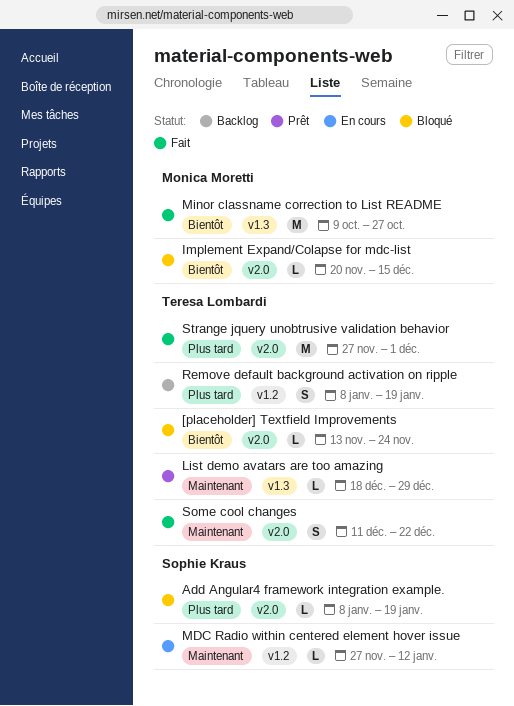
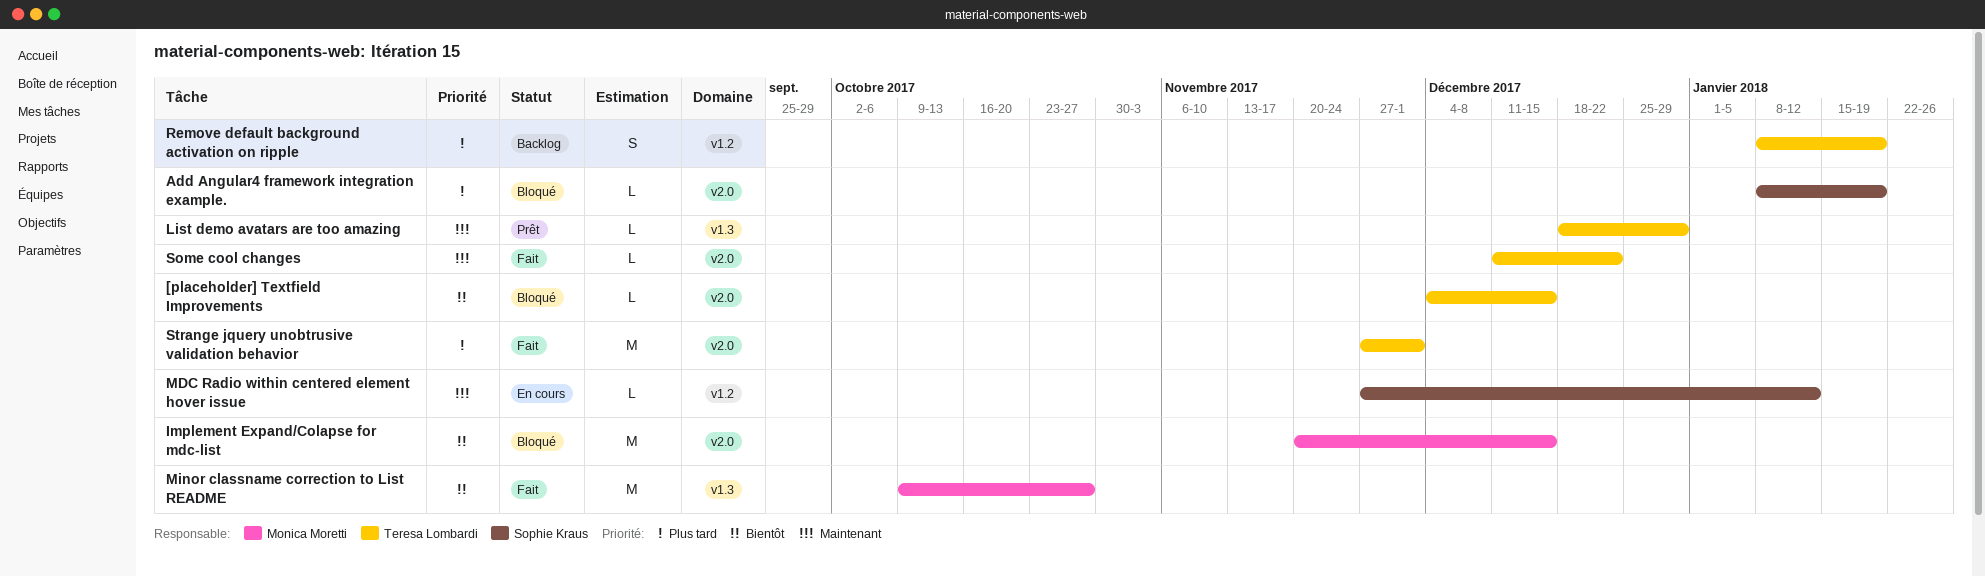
[placeholder] Textfield Improvements, start: Nov 13 -> Dec 4
[placeholder] Textfield Improvements, due: Nov 24 -> Dec 15
Implement Expand/Colapse for mdc-list, estimate: L -> M
Some cool changes, estimate: S -> L

